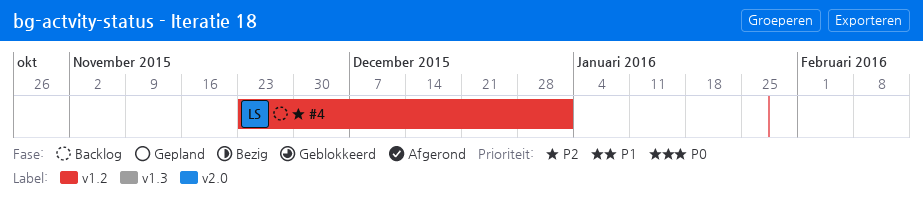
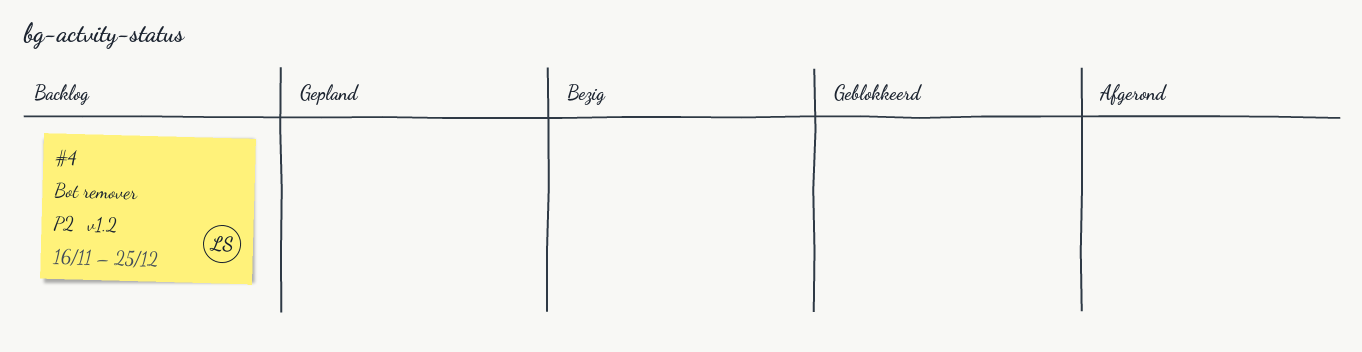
#4, start: Nov 23 -> Nov 16
#4, due: Jan 1 -> Dec 25

